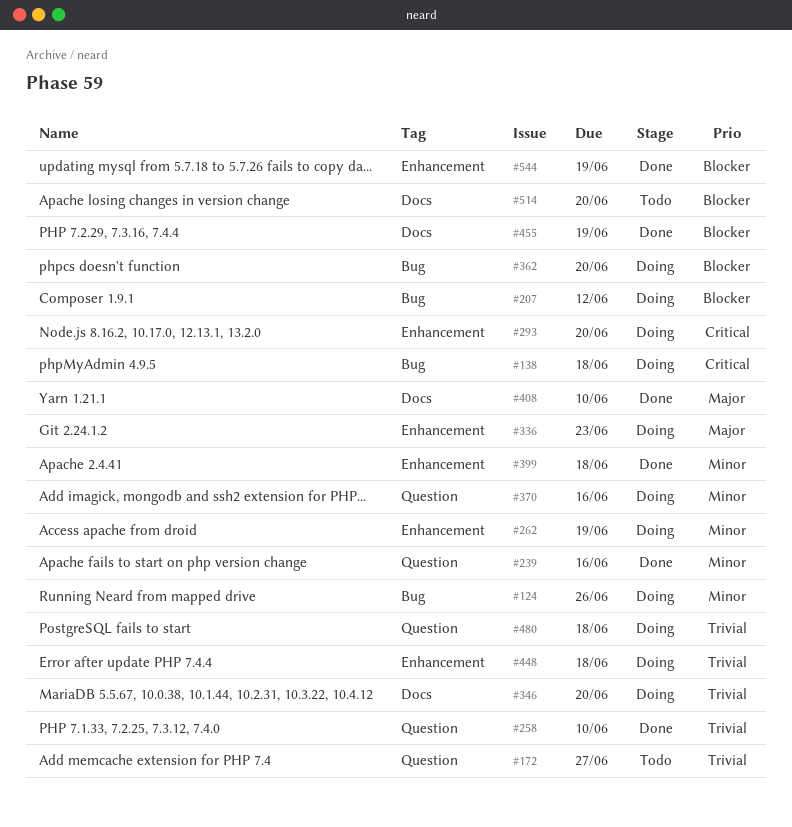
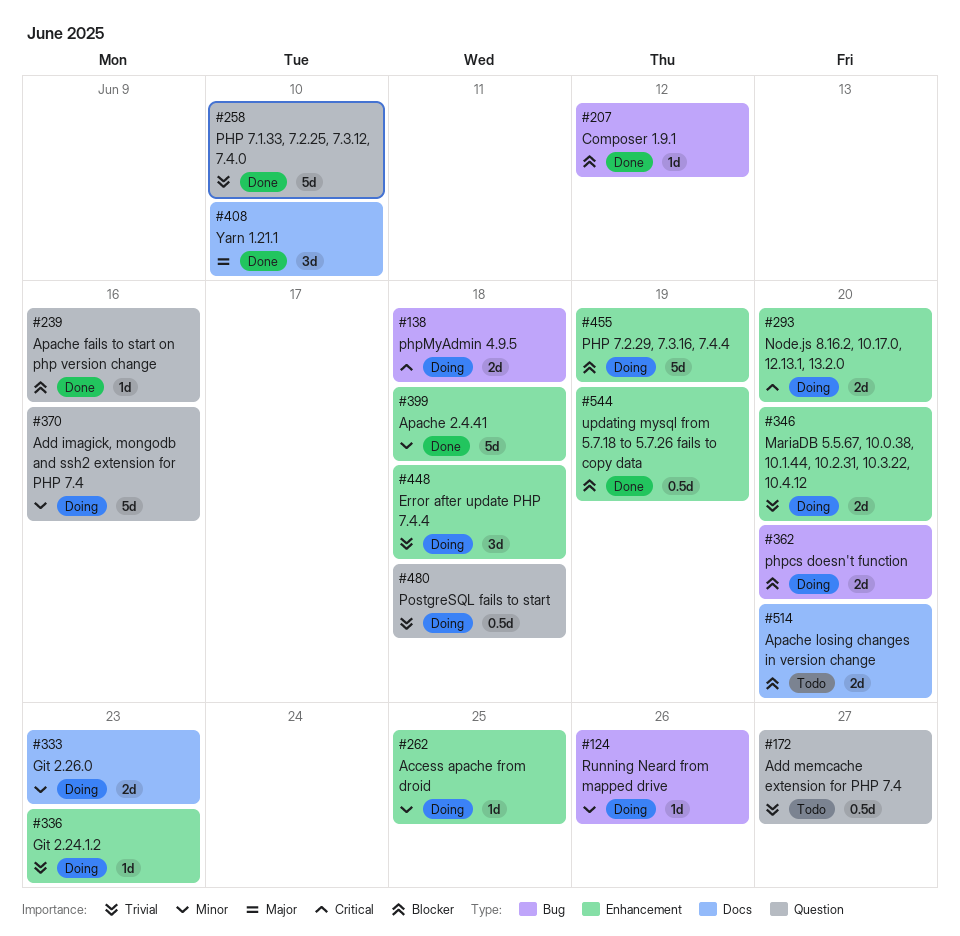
#207, status: Doing -> Done
#239, priority: Minor -> Blocker
#262, due: Jun 19 -> Jun 25
#333: none -> present
#336, priority: Major -> Trivial
#346, label: Docs -> Enhancement
#455, status: Done -> Doing
#455, label: Docs -> Enhancement

